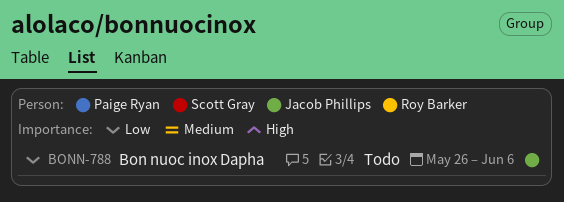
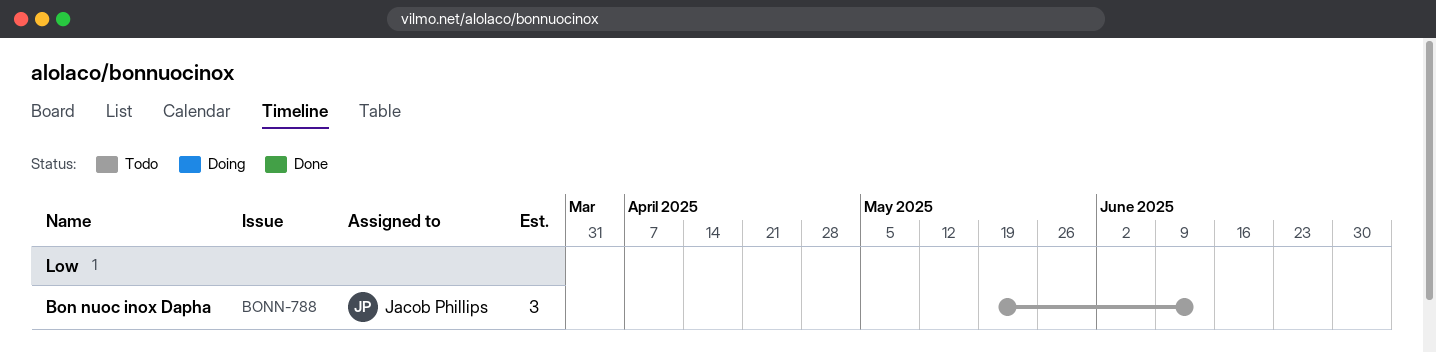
BONN-788, start: May 26 -> May 19
BONN-788, due: Jun 6 -> Jun 13

